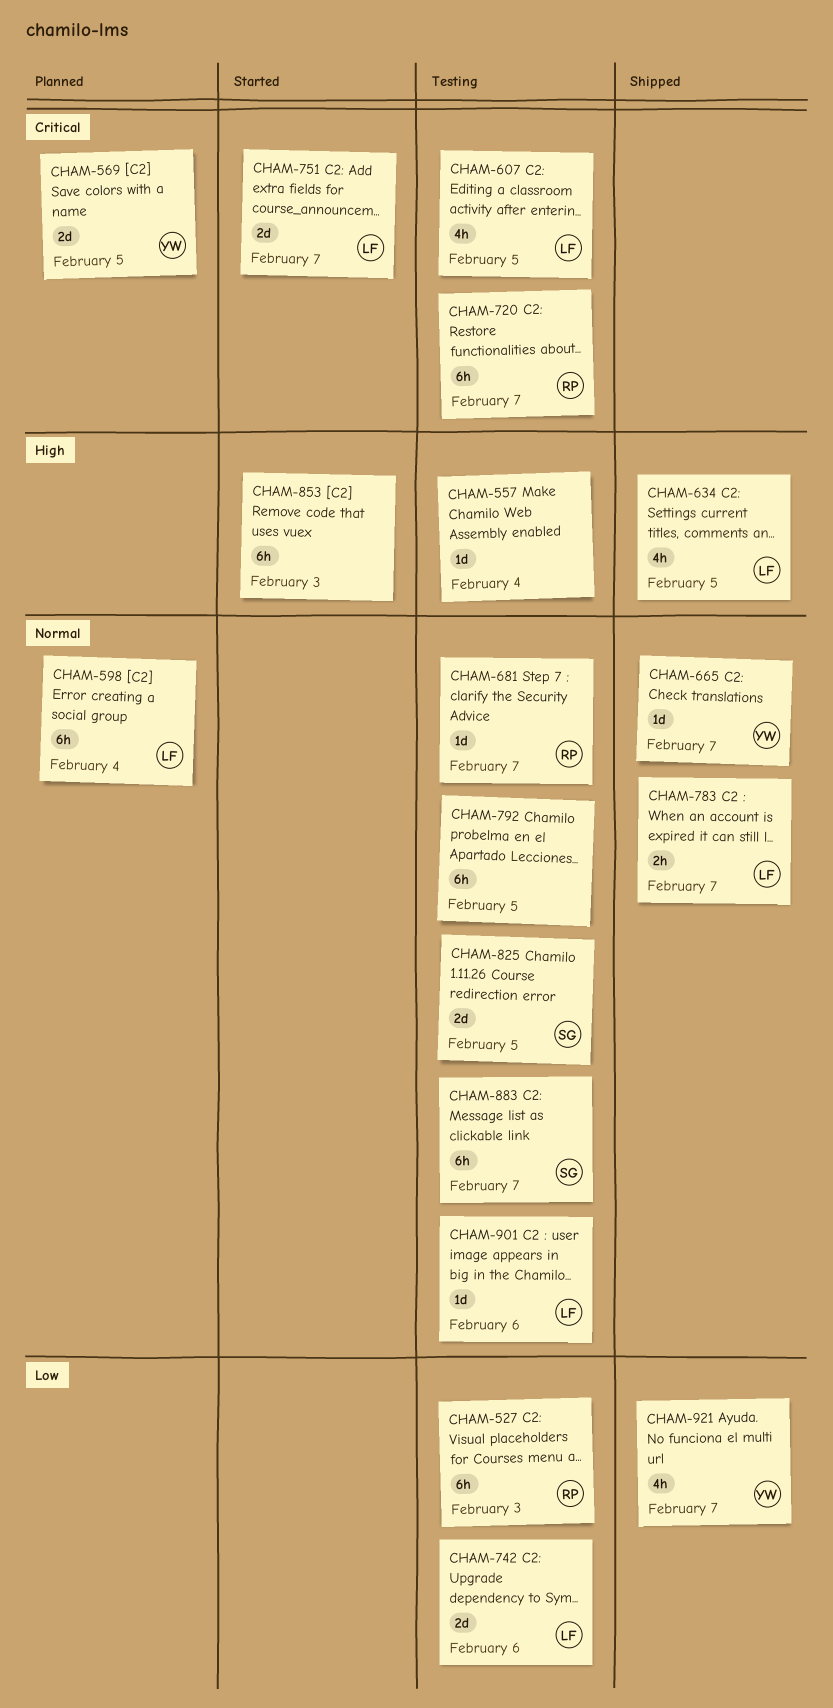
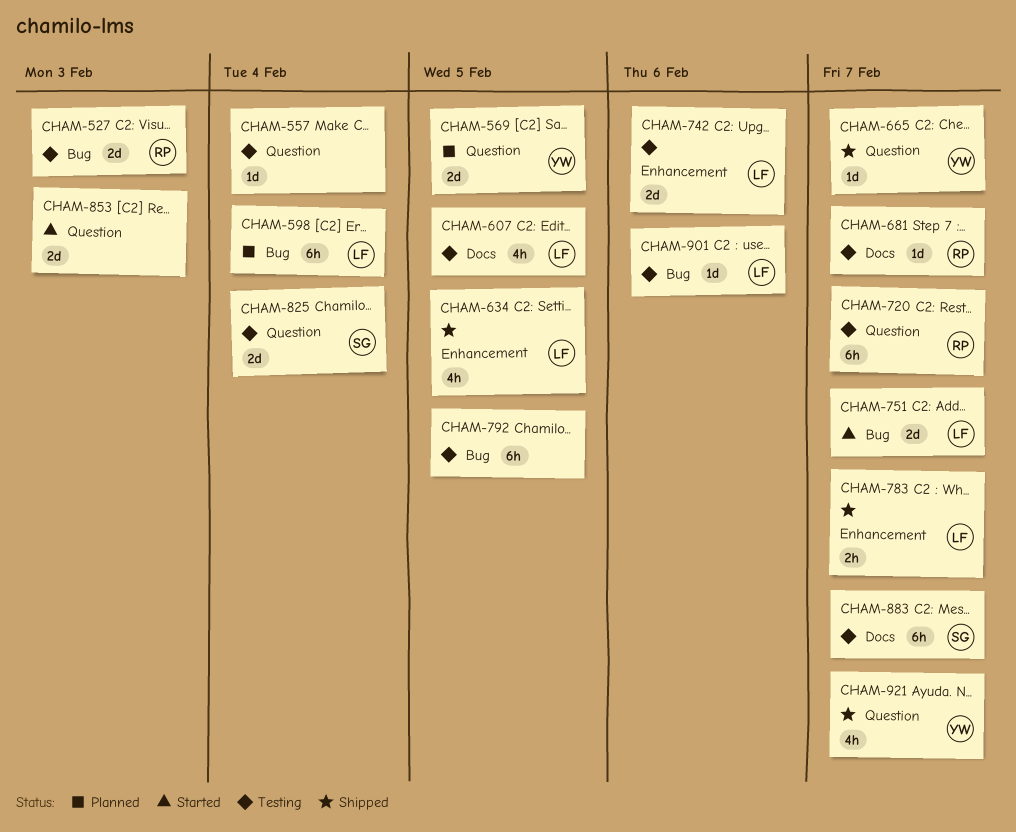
CHAM-527, estimate: 6h -> 2d
CHAM-825, due: Feb 5 -> Feb 4
CHAM-853, estimate: 6h -> 2d

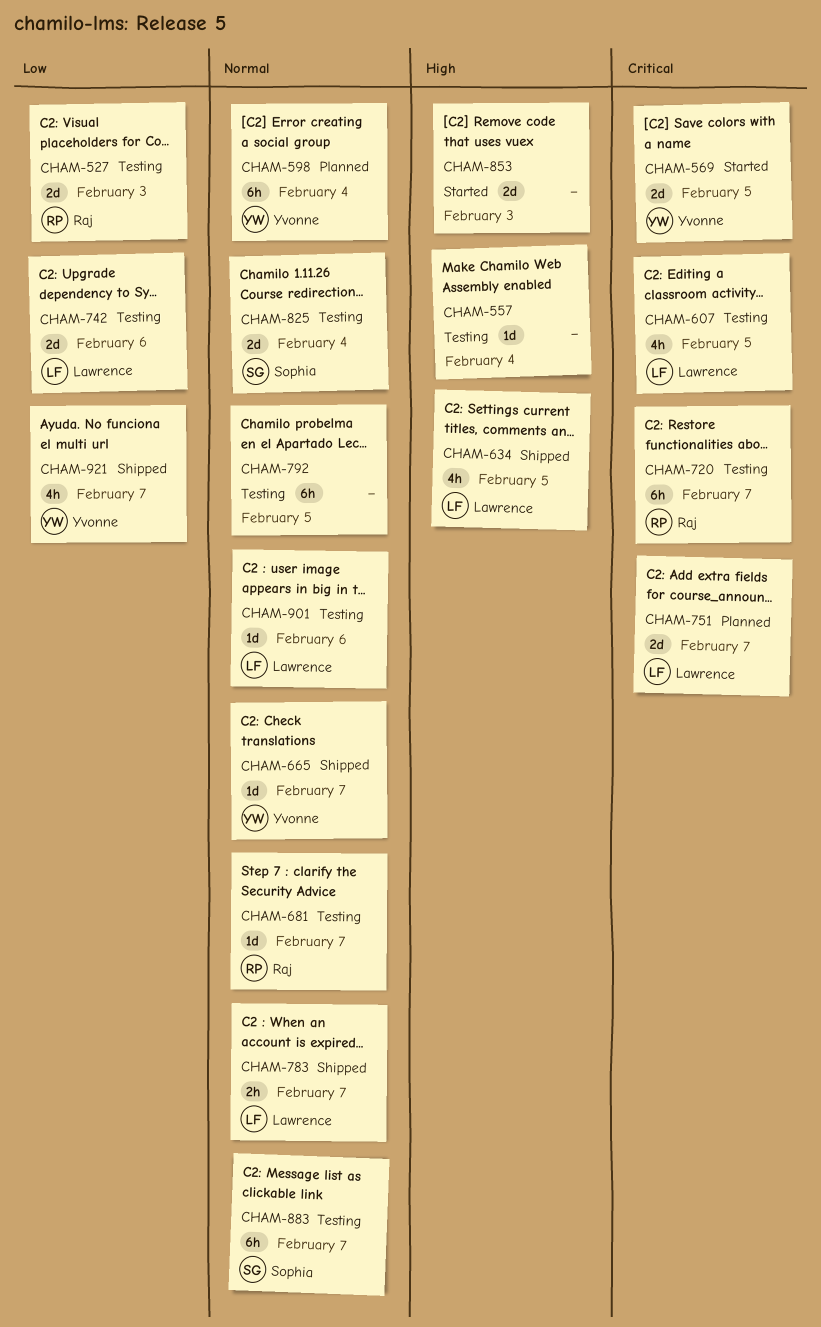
CHAM-569, status: Planned -> Started
CHAM-598, owner: Lawrence -> Yvonne
CHAM-751, status: Started -> Planned

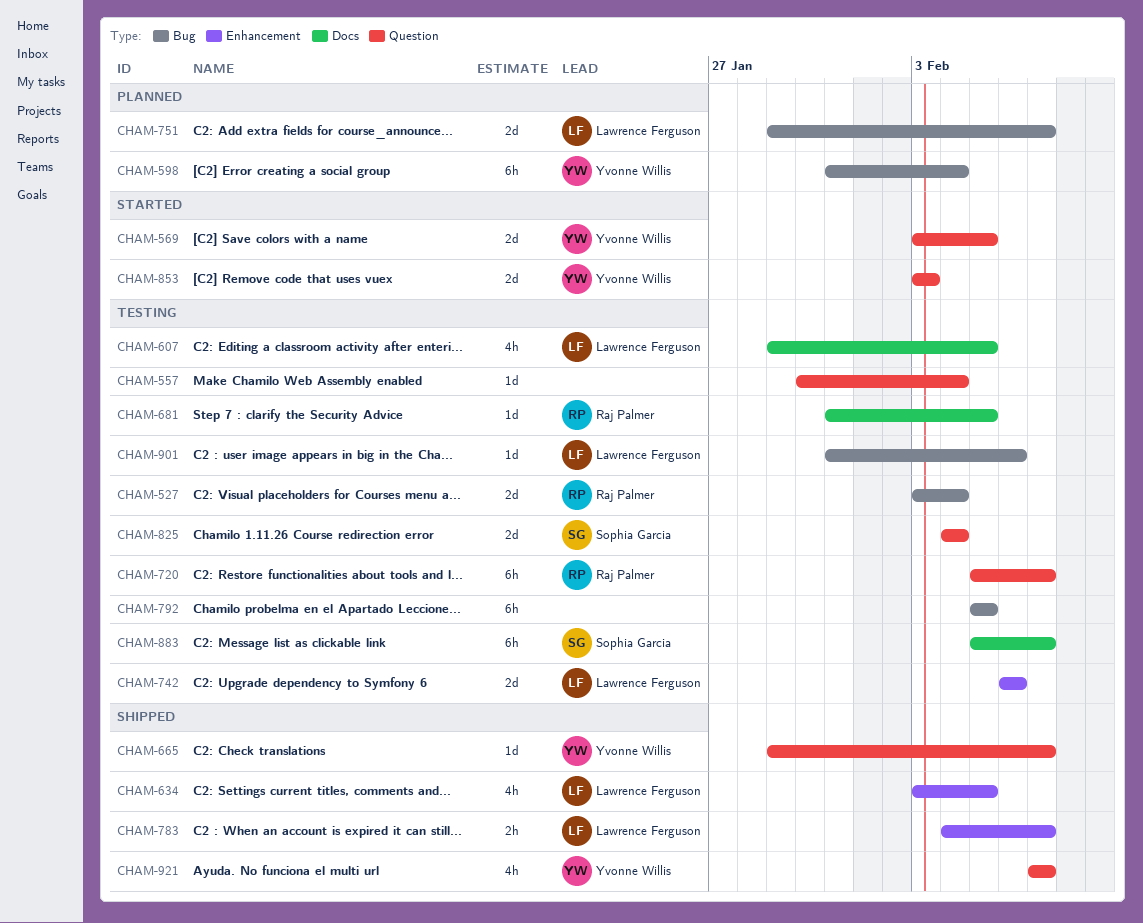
CHAM-527, due: Feb 3 -> Feb 4
CHAM-681, due: Feb 7 -> Feb 5
CHAM-853, owner: none -> Yvonne Willis

